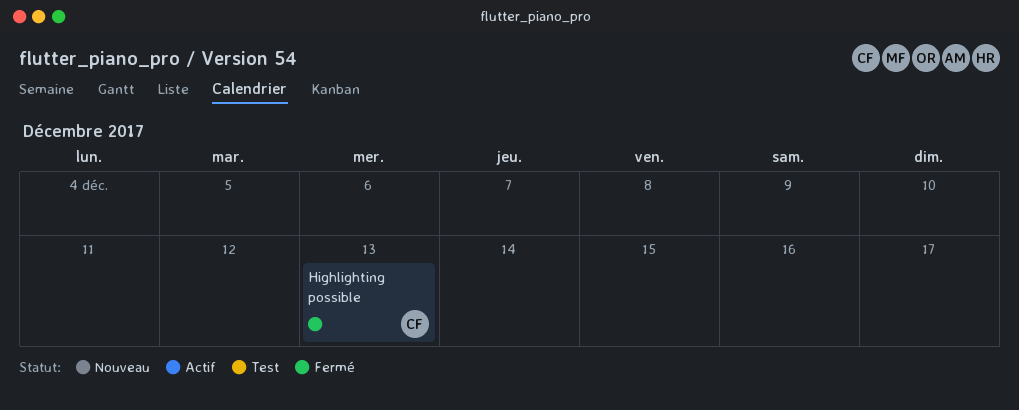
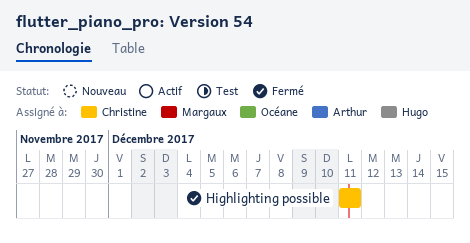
Highlighting possible, due: Dec 13 -> Dec 11

